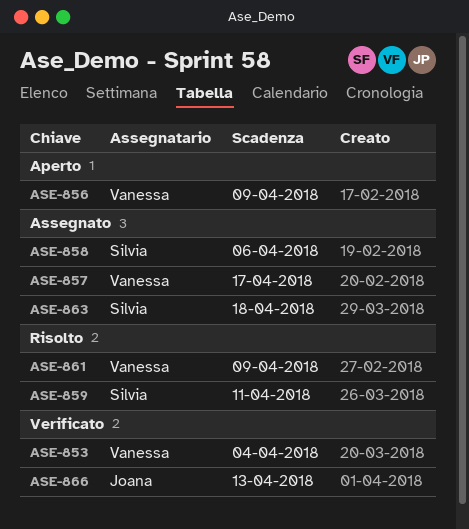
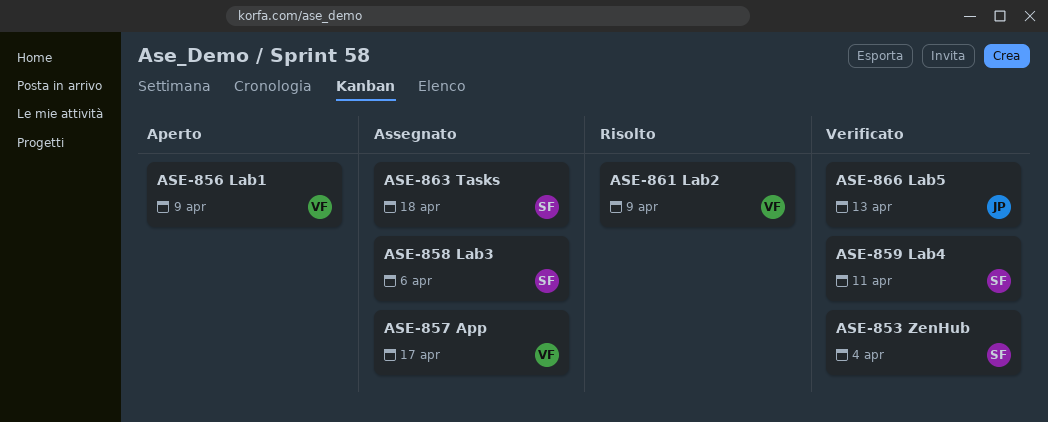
ASE-853, owner: Vanessa -> Silvia
ASE-859, status: Risolto -> Verificato

